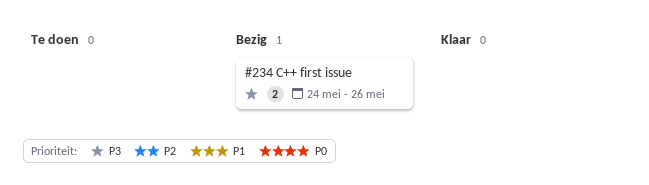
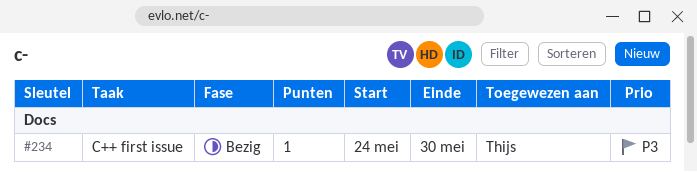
#234, estimate: 2 -> 1
#234, due: May 26 -> May 30

